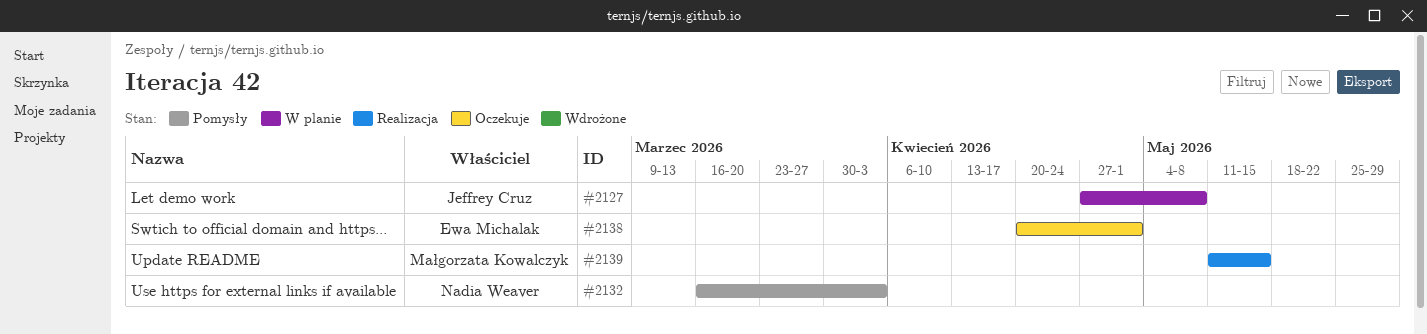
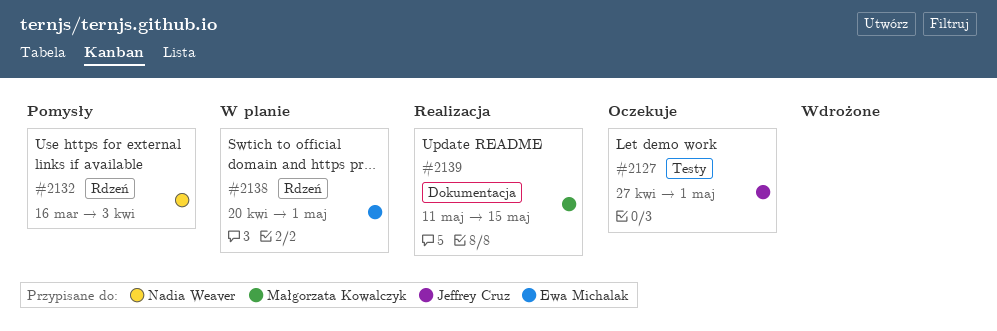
#2127, status: W planie -> Oczekuje
#2127, due: May 8 -> May 1
#2138, status: Oczekuje -> W planie

